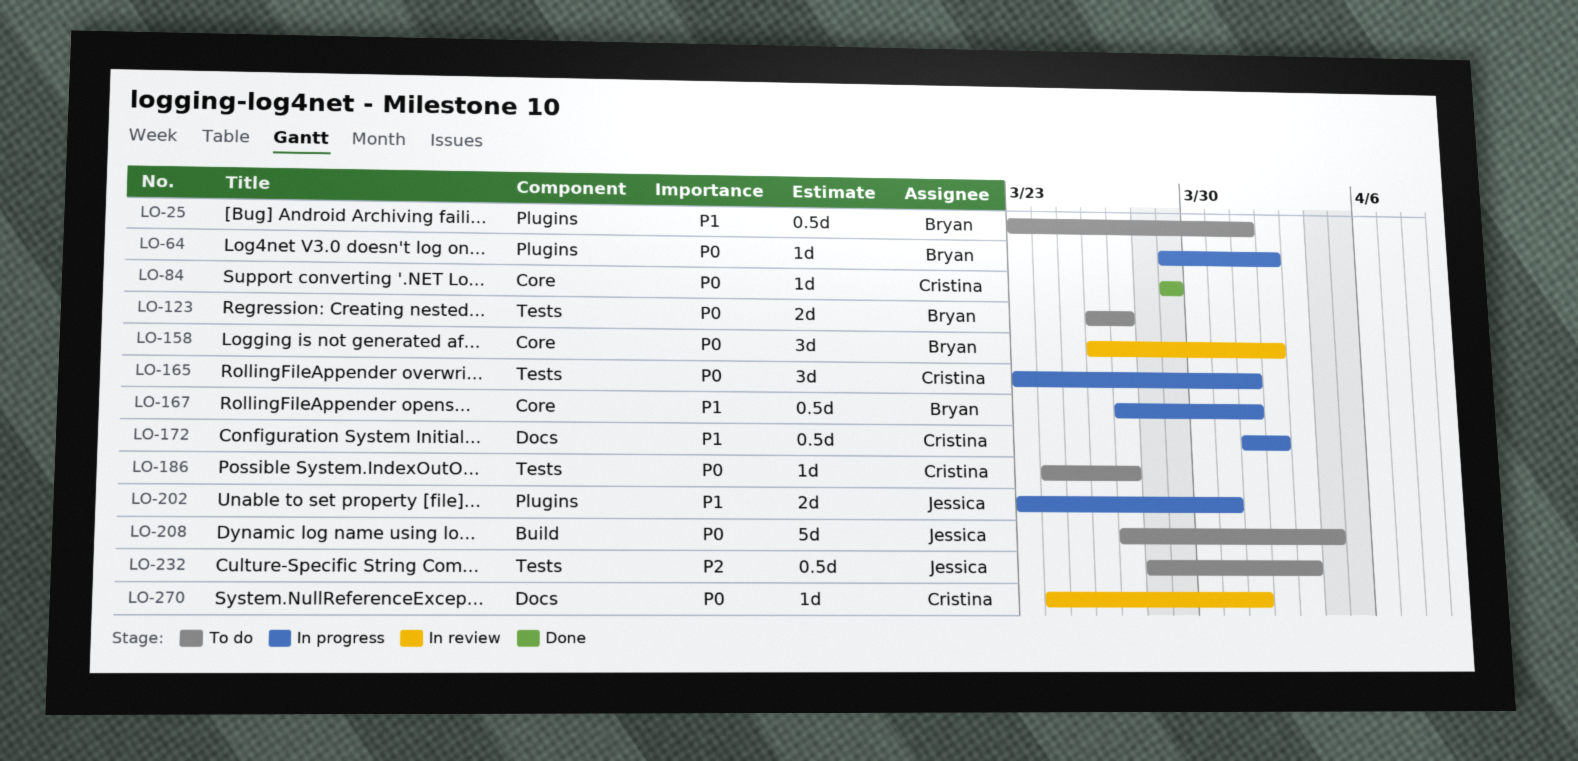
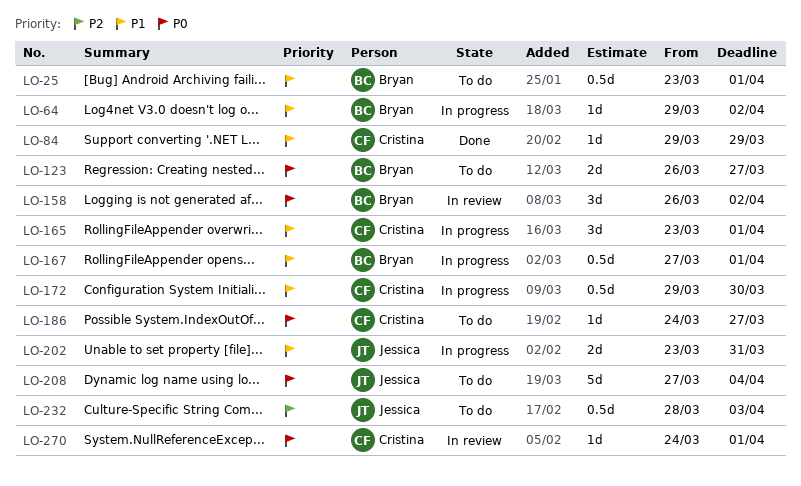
LO-64, priority: P0 -> P1
LO-84, priority: P0 -> P1
LO-165, priority: P0 -> P1
LO-172, start: Apr 1 -> Mar 29
LO-172, due: Apr 2 -> Mar 30

